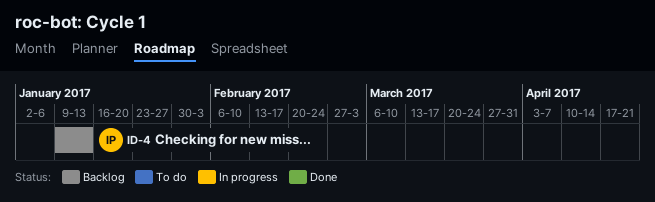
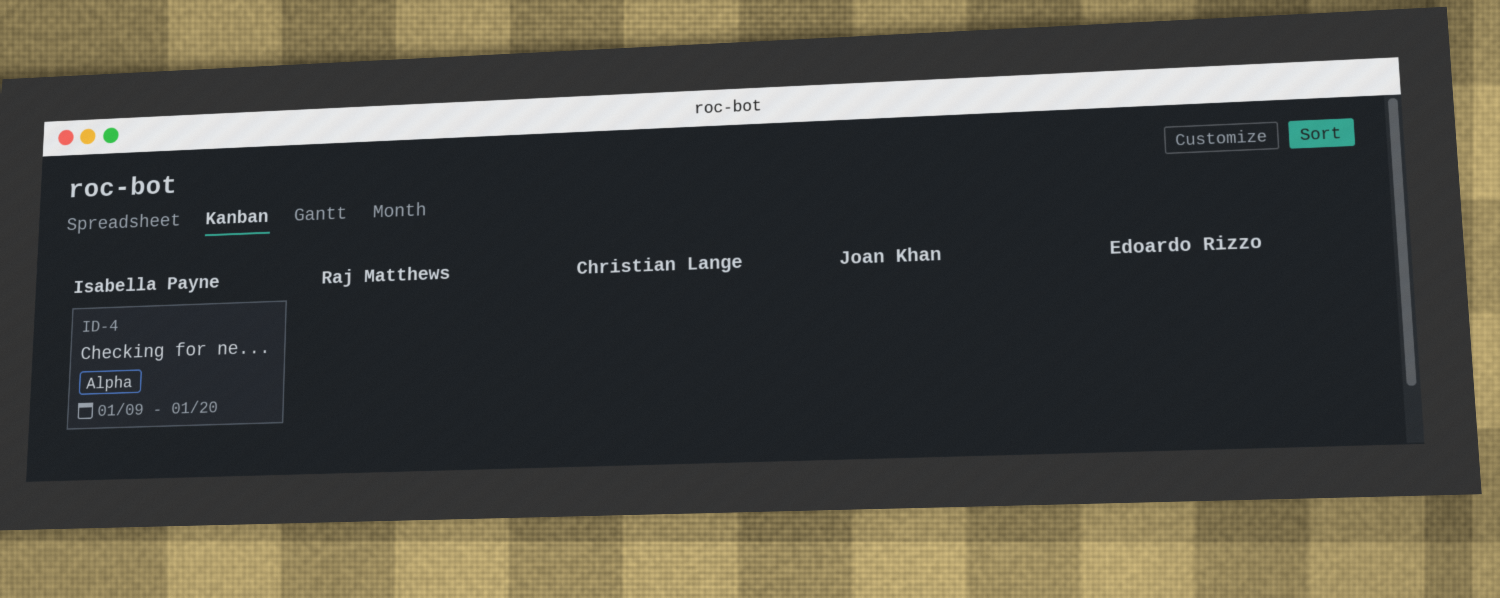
ID-4, due: Jan 13 -> Jan 20

